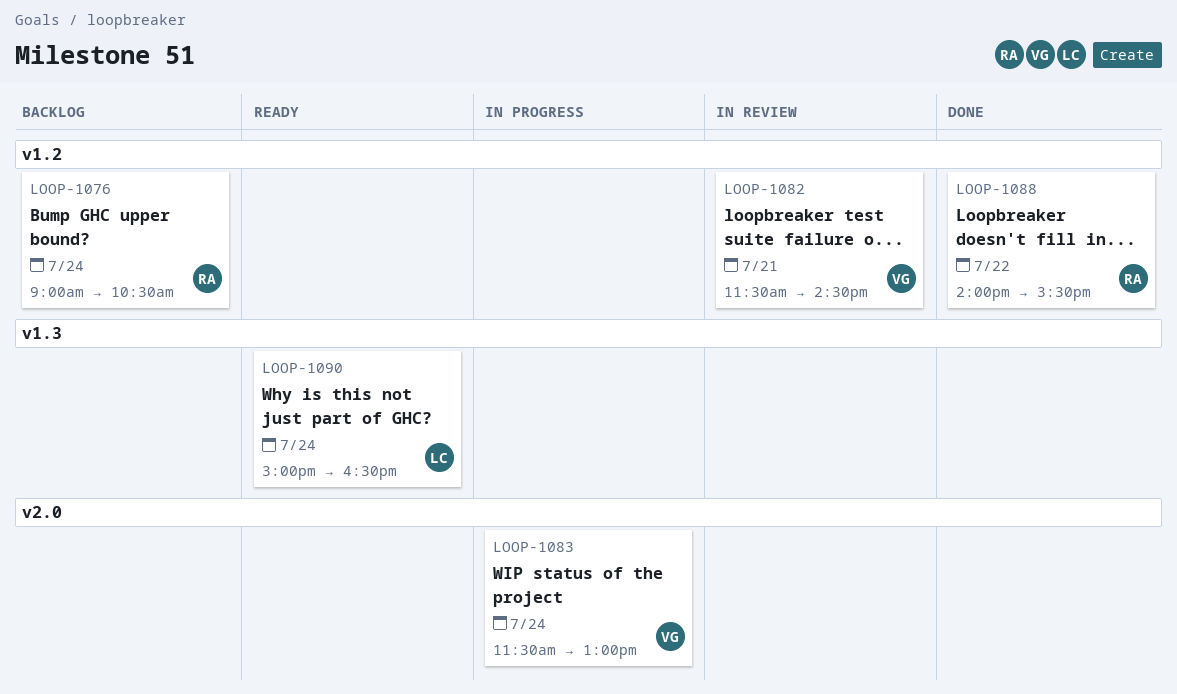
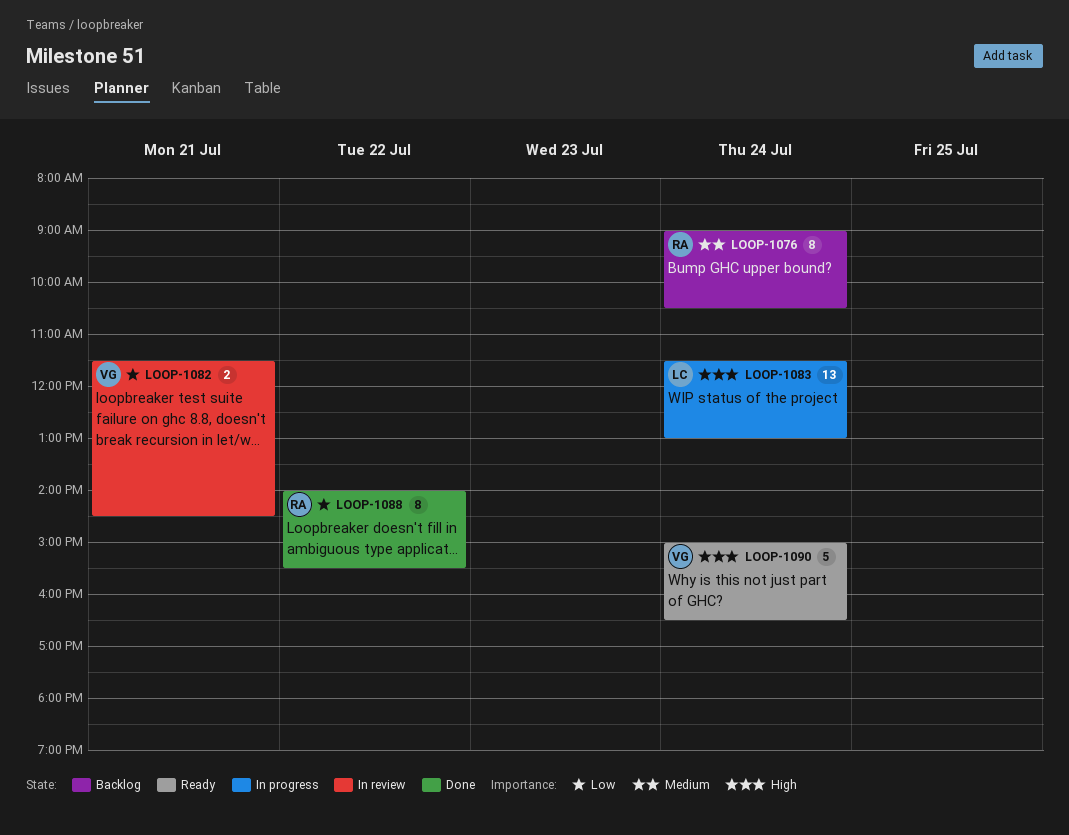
LOOP-1083, owner: VG -> LC
LOOP-1090, owner: LC -> VG

